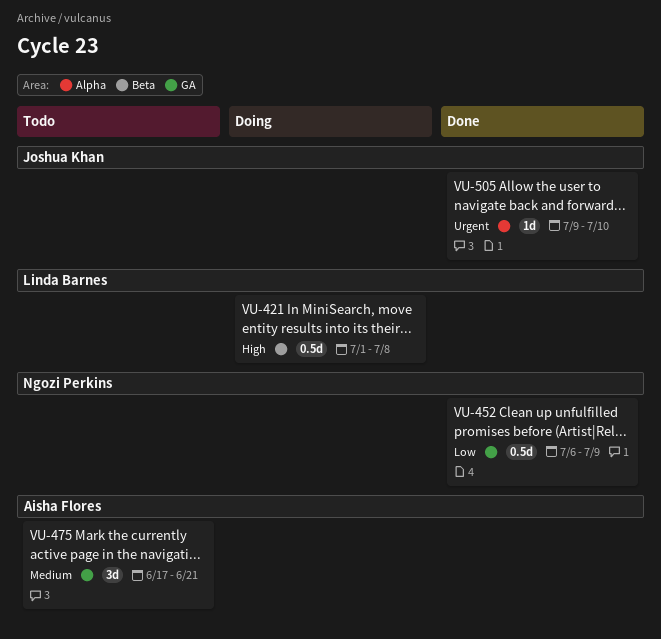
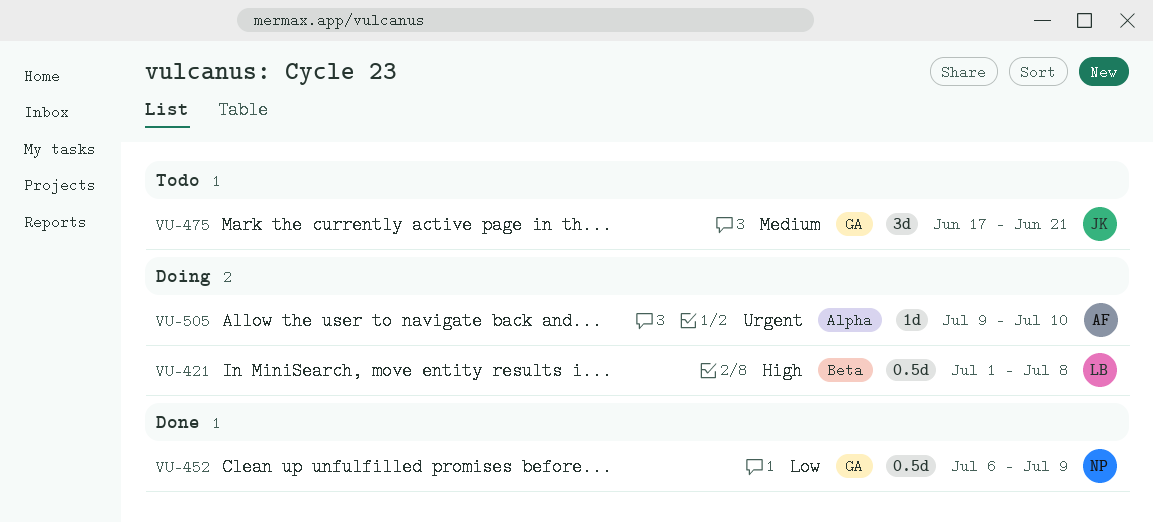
VU-475, owner: Aisha Flores -> Joshua Khan
VU-505, status: Done -> Doing
VU-505, owner: Joshua Khan -> Aisha Flores

